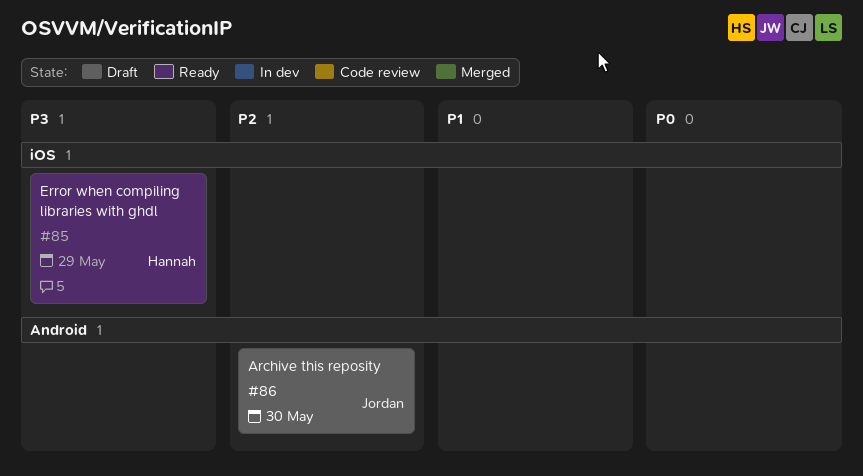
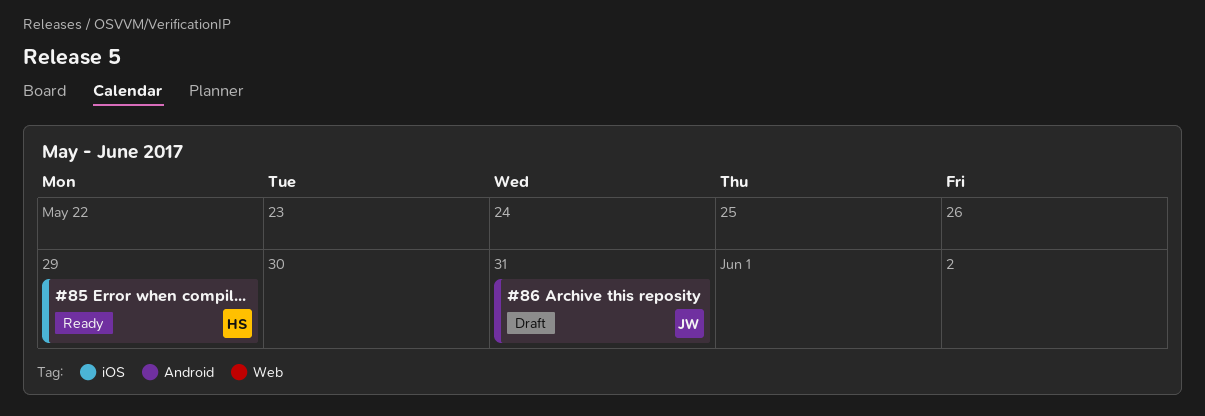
#86, due: May 30 -> May 31

